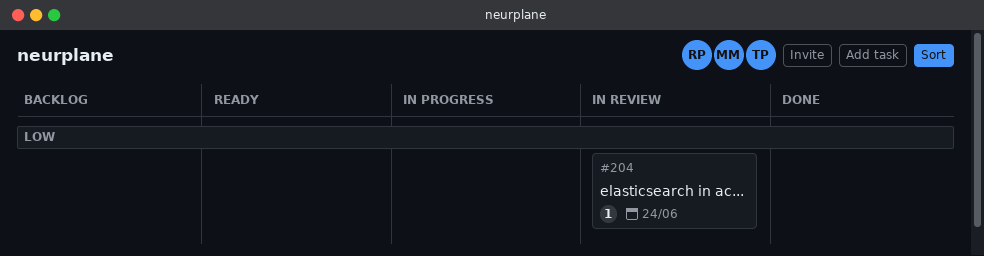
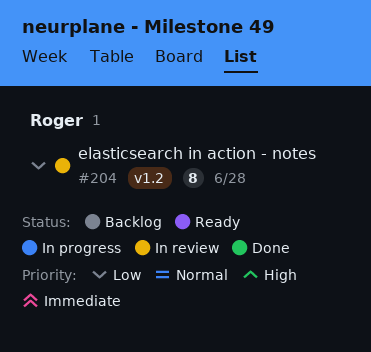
#204, estimate: 1 -> 8
#204, due: Jun 24 -> Jun 28

